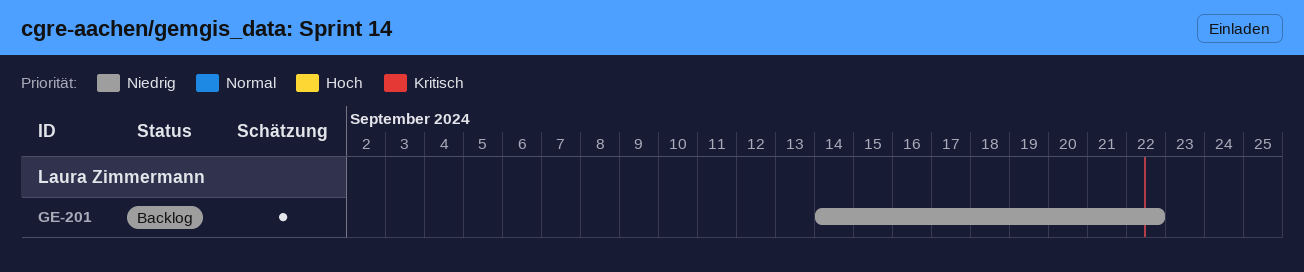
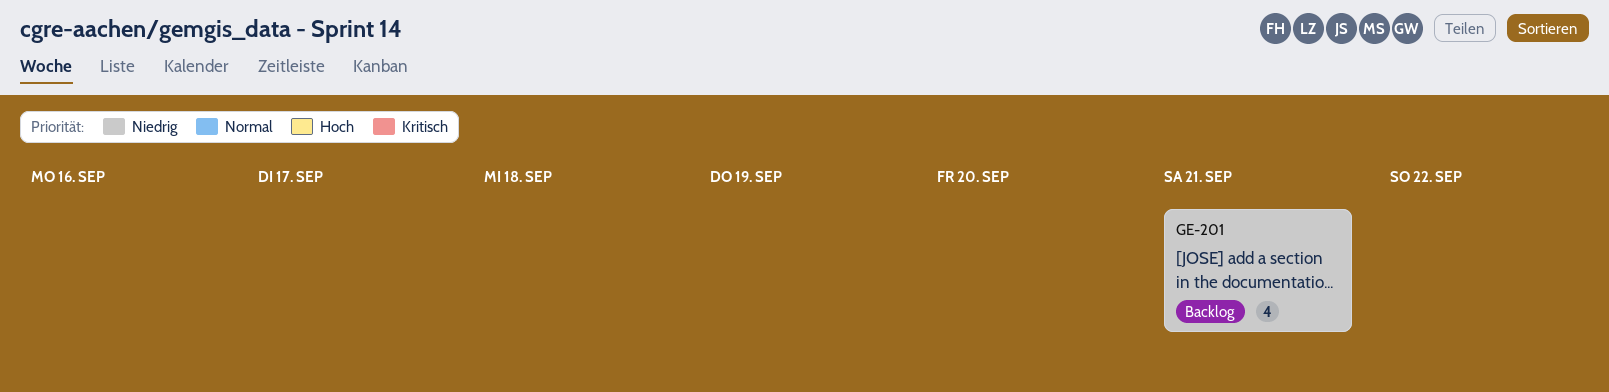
GE-201, estimate: 1 -> 4
GE-201, due: Sep 22 -> Sep 21

